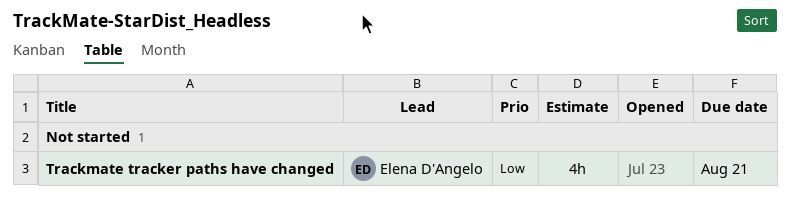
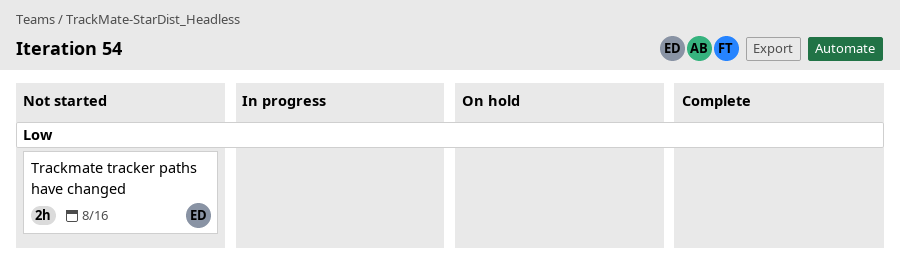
Trackmate tracker paths have changed, estimate: 4h -> 2h
Trackmate tracker paths have changed, due: Aug 21 -> Aug 16

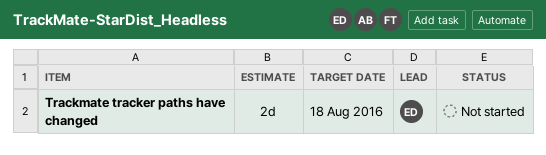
Trackmate tracker paths have changed, estimate: 2h -> 2d
Trackmate tracker paths have changed, due: Aug 16 -> Aug 18

